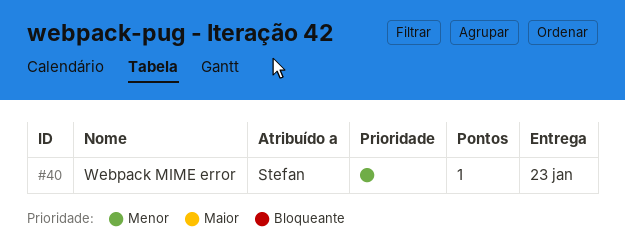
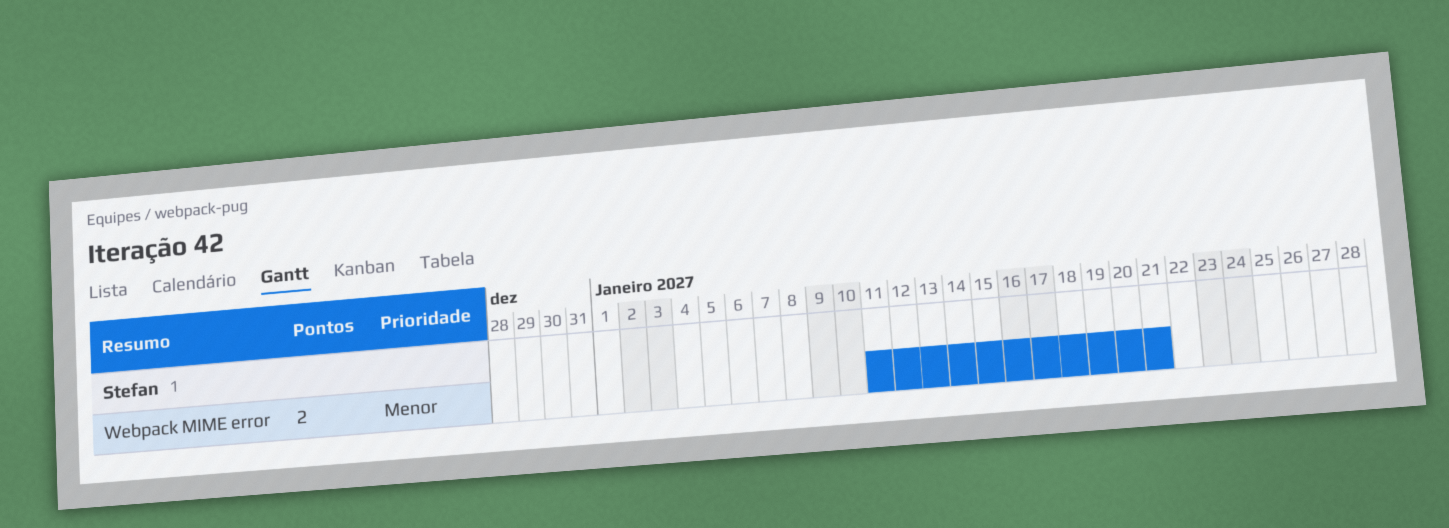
Webpack MIME error, estimate: 1 -> 2
Webpack MIME error, due: Jan 23 -> Jan 21

